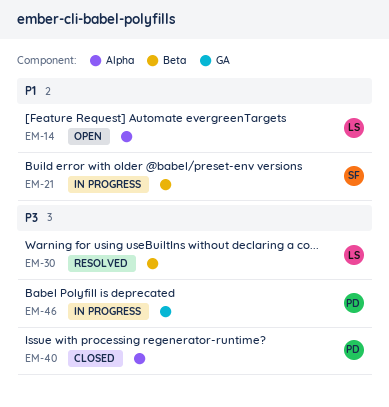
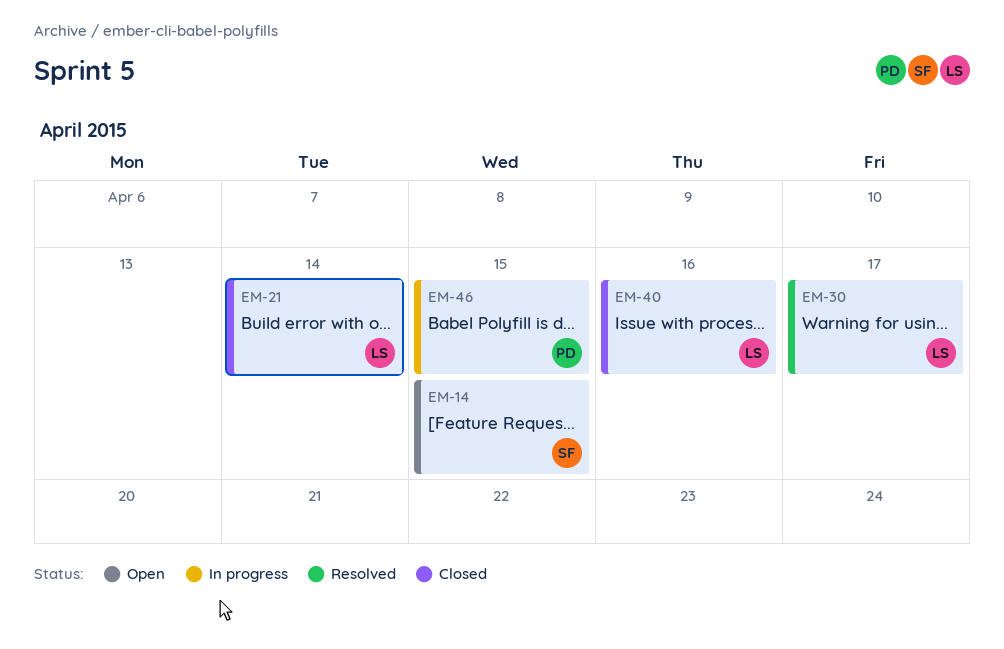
EM-14, owner: LS -> SF
EM-21, status: In progress -> Closed
EM-21, owner: SF -> LS
EM-40, owner: PD -> LS

